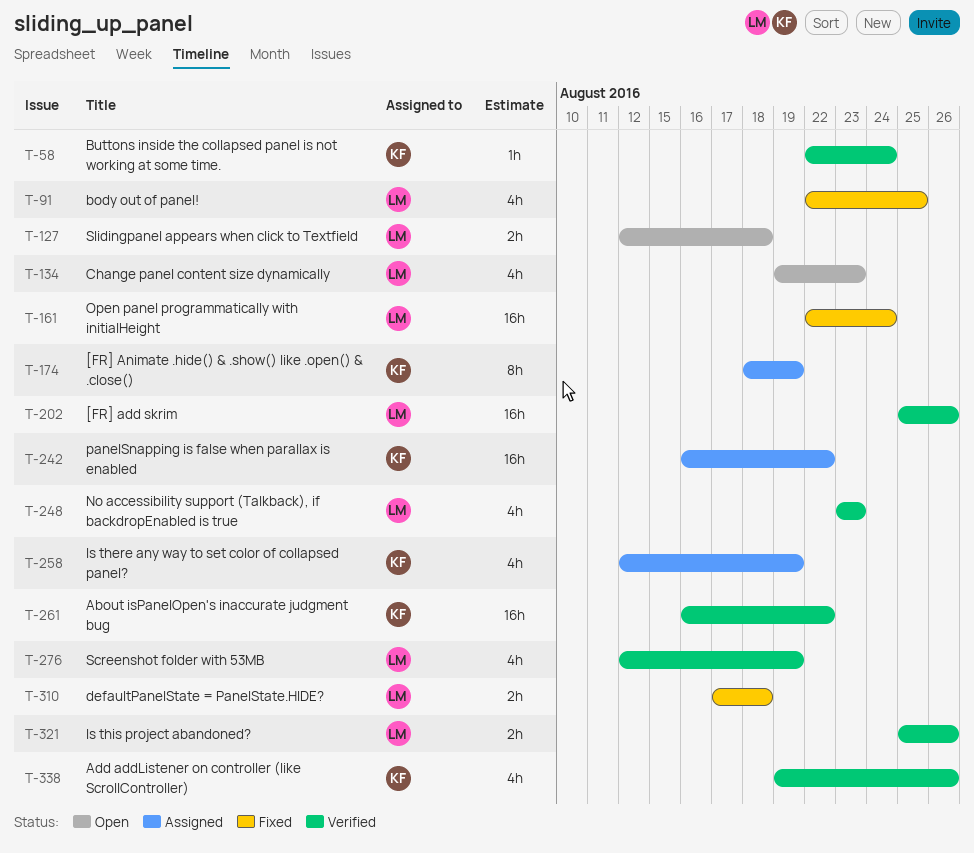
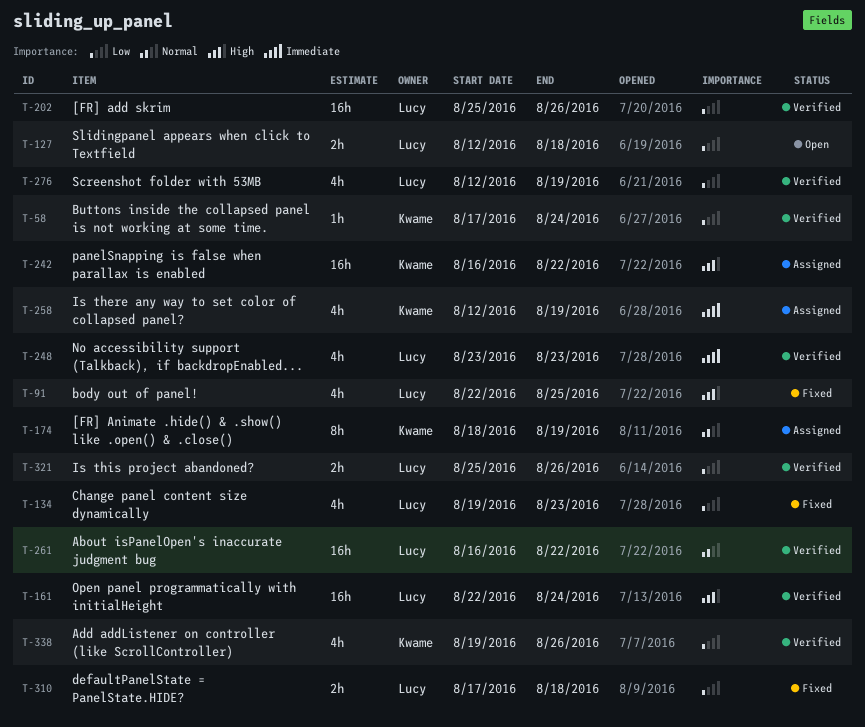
T-58, start: Aug 22 -> Aug 17
T-134, status: Open -> Fixed
T-161, status: Fixed -> Verified
T-261, owner: Kwame -> Lucy

